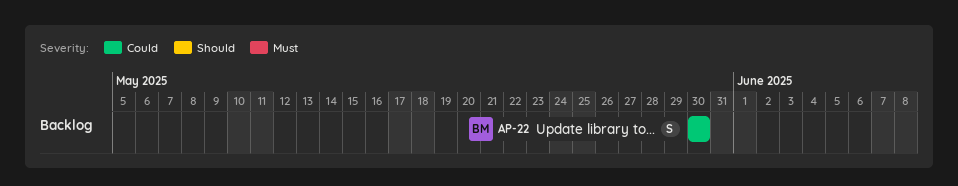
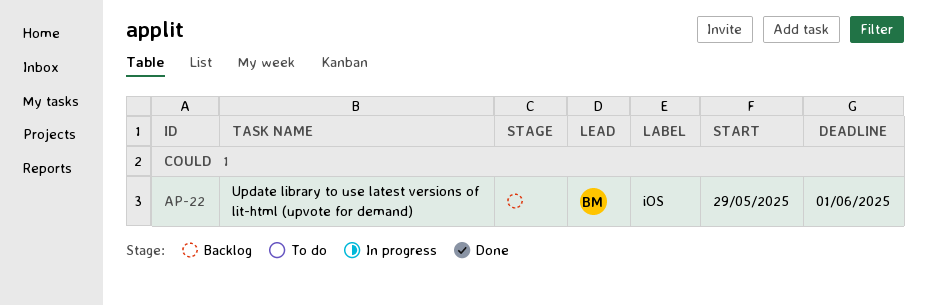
AP-22, start: May 30 -> May 29
AP-22, due: May 30 -> Jun 1

